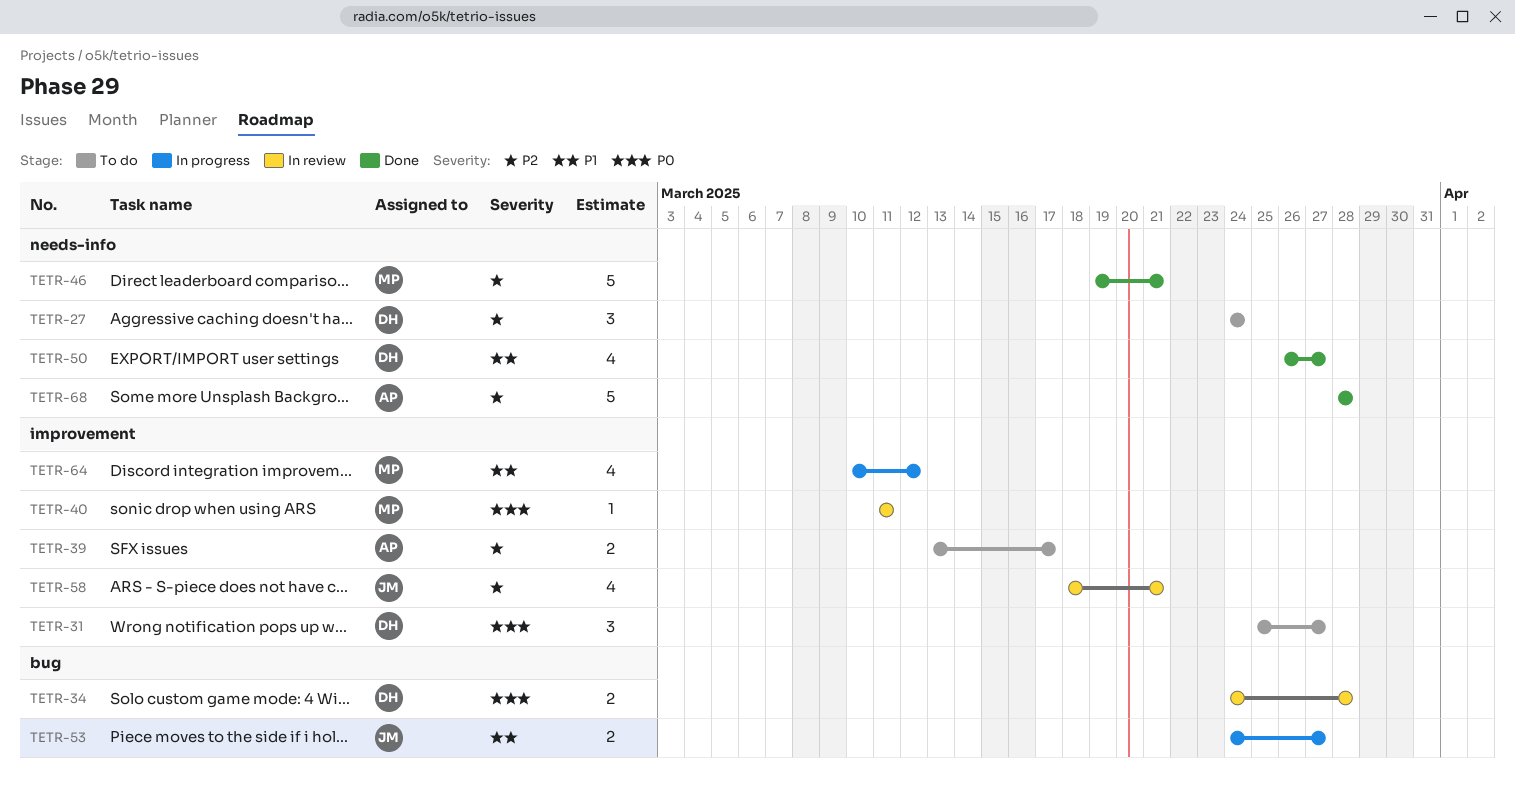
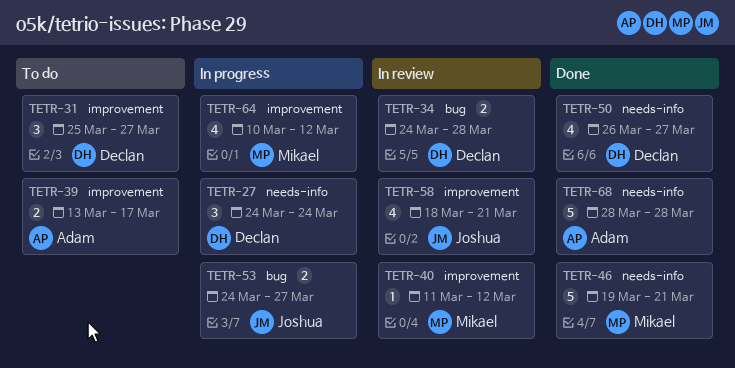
TETR-27, status: To do -> In progress
TETR-40, due: Mar 11 -> Mar 12

